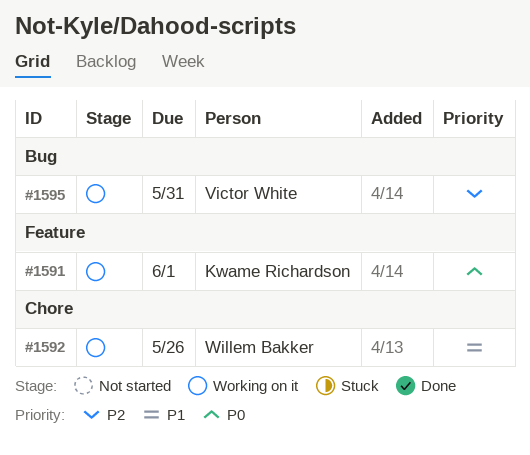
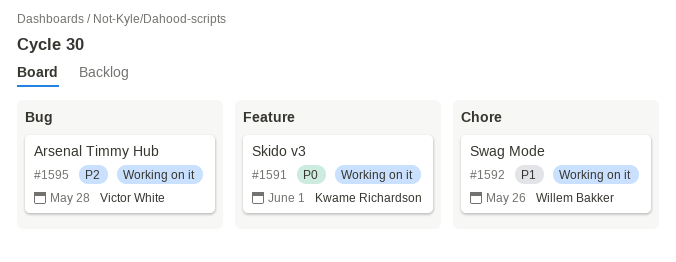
#1595, due: May 31 -> May 28

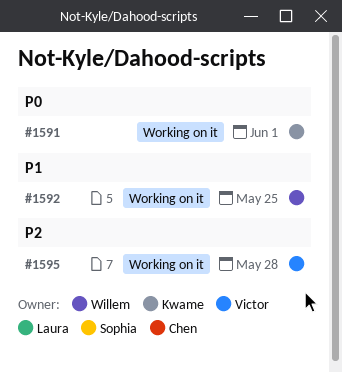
#1592, due: May 26 -> May 25

